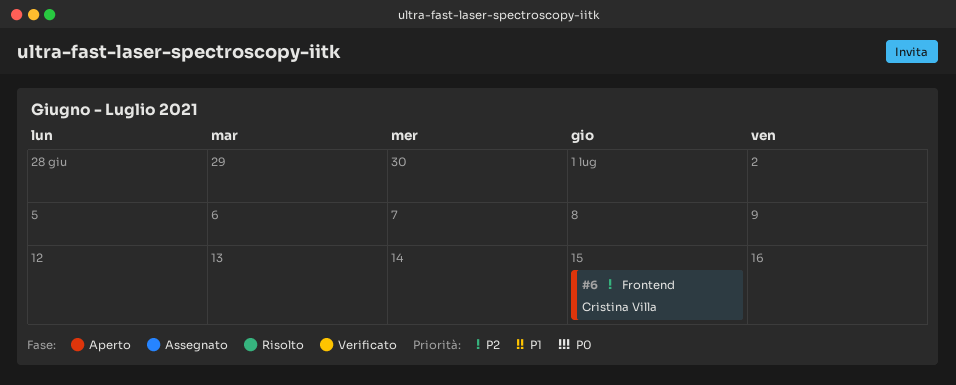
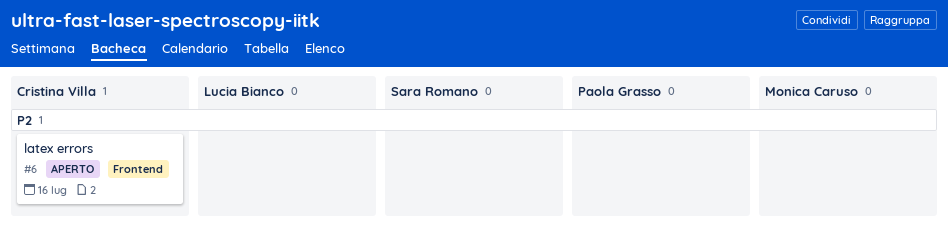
#6, due: Jul 15 -> Jul 16

